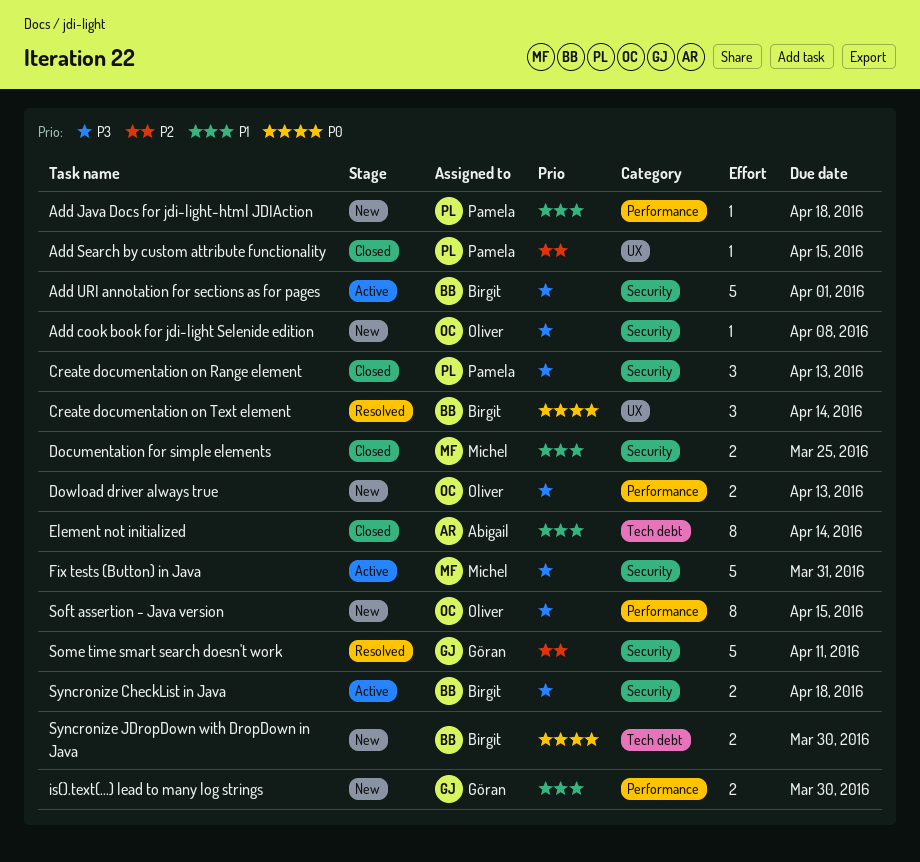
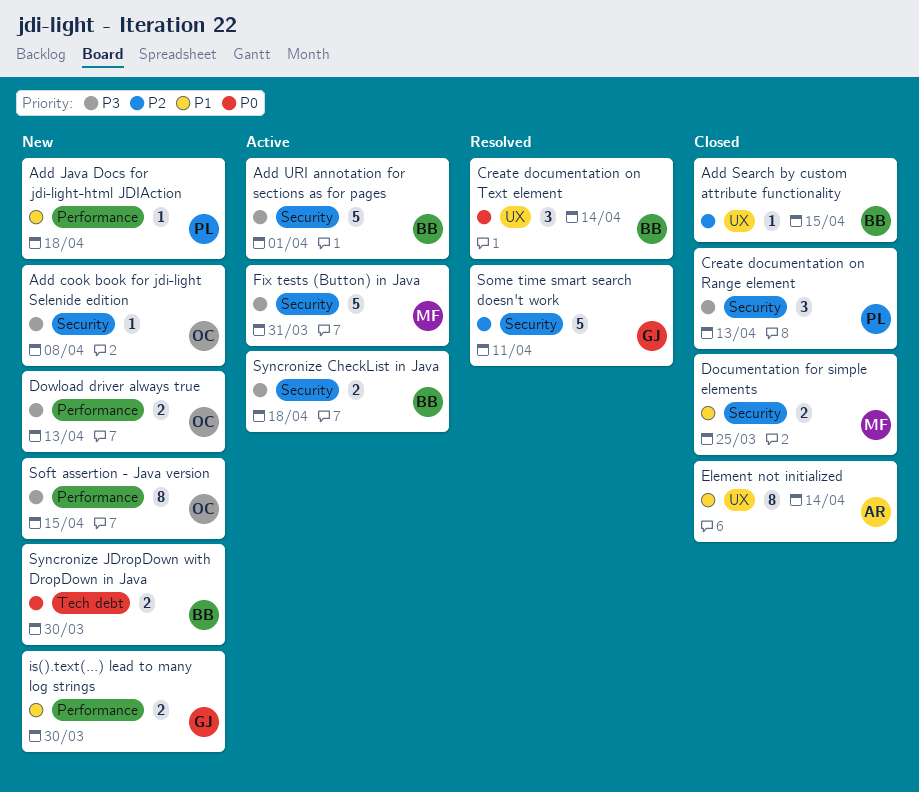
Add Search by custom attribute functionality, owner: Pamela -> Birgit
Element not initialized, label: Tech debt -> UX

